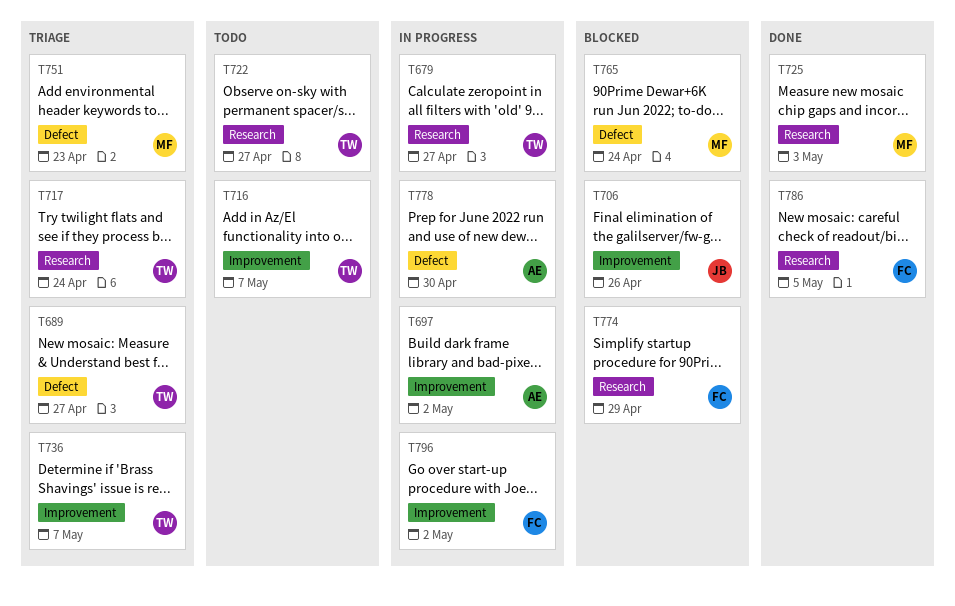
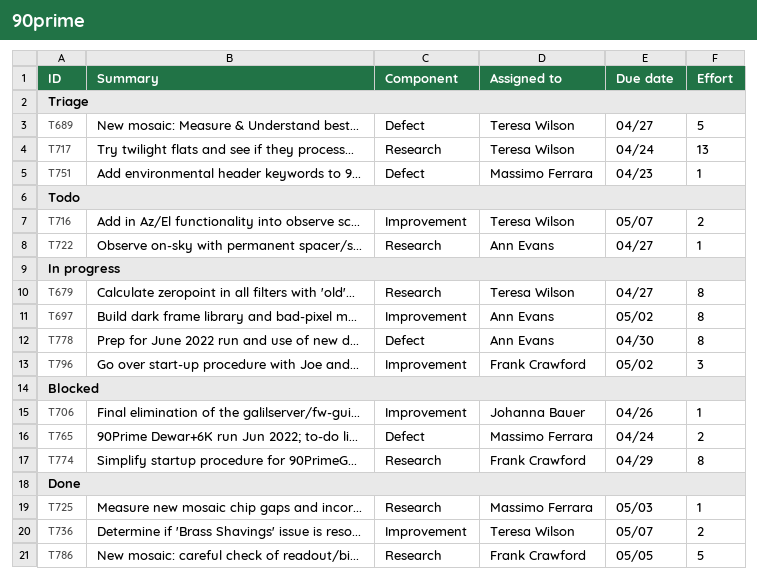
T722, owner: Teresa Wilson -> Ann Evans
T736, status: Triage -> Done

